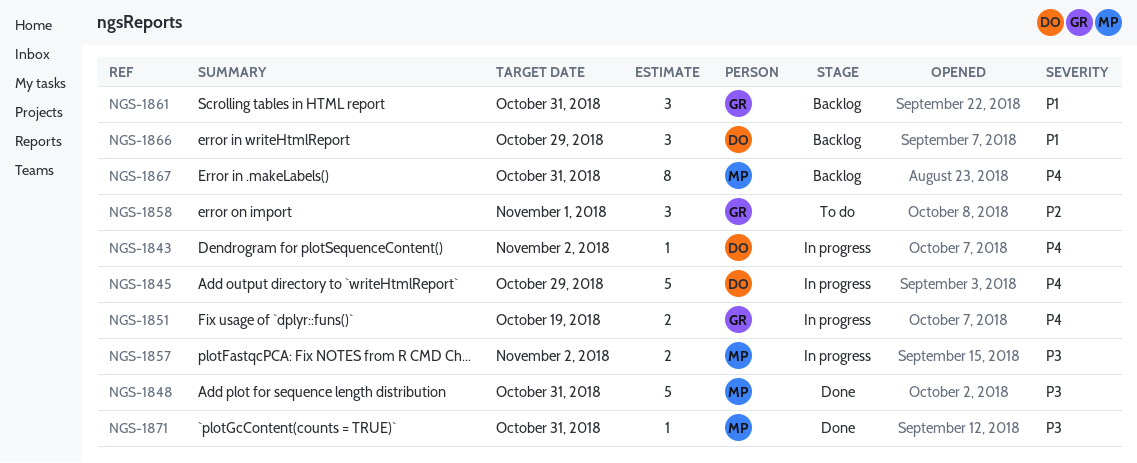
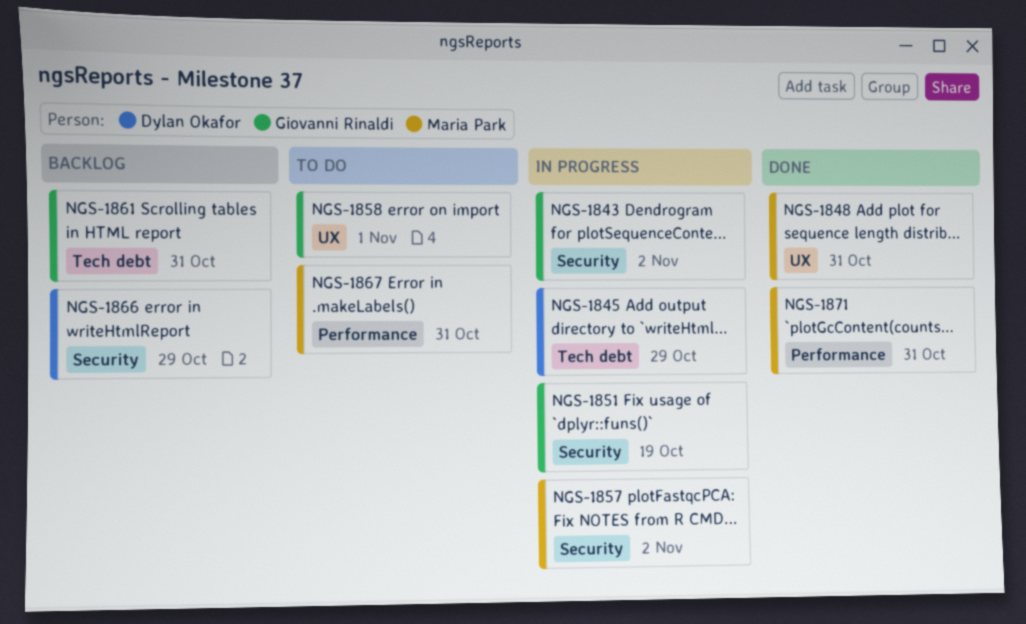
NGS-1843, owner: Dylan Okafor -> Giovanni Rinaldi
NGS-1867, status: Backlog -> To do

